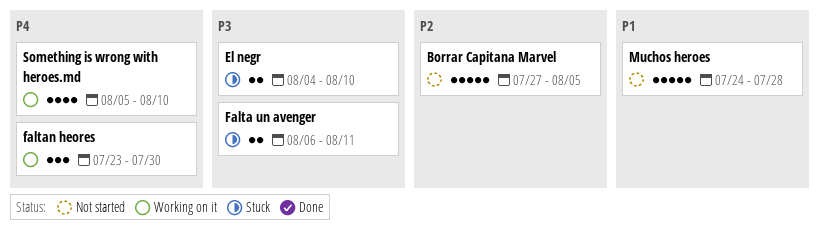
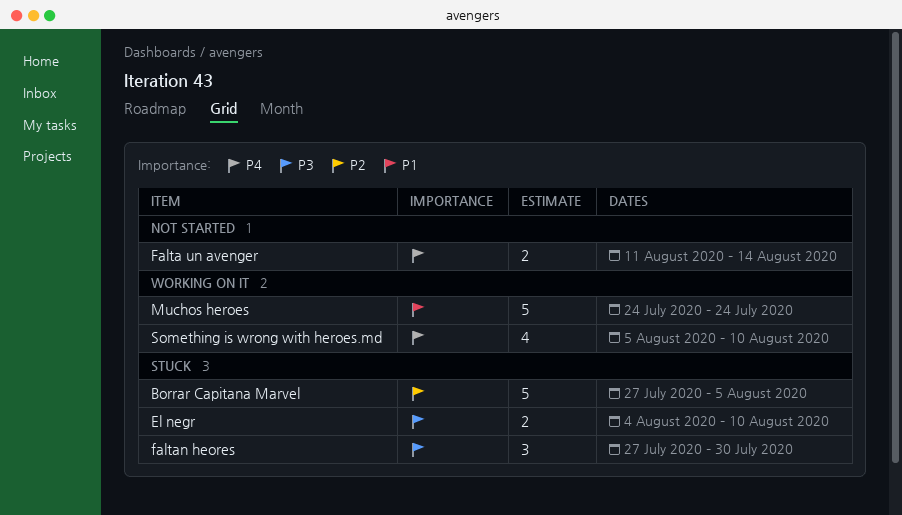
Borrar Capitana Marvel, status: Not started -> Stuck
Falta un avenger, status: Stuck -> Not started
Falta un avenger, priority: P3 -> P4
Falta un avenger, start: Aug 6 -> Aug 11
Falta un avenger, due: Aug 11 -> Aug 14
faltan heores, status: Working on it -> Stuck
faltan heores, priority: P4 -> P3
faltan heores, start: Jul 23 -> Jul 27
Muchos heroes, status: Not started -> Working on it
Muchos heroes, due: Jul 28 -> Jul 24

